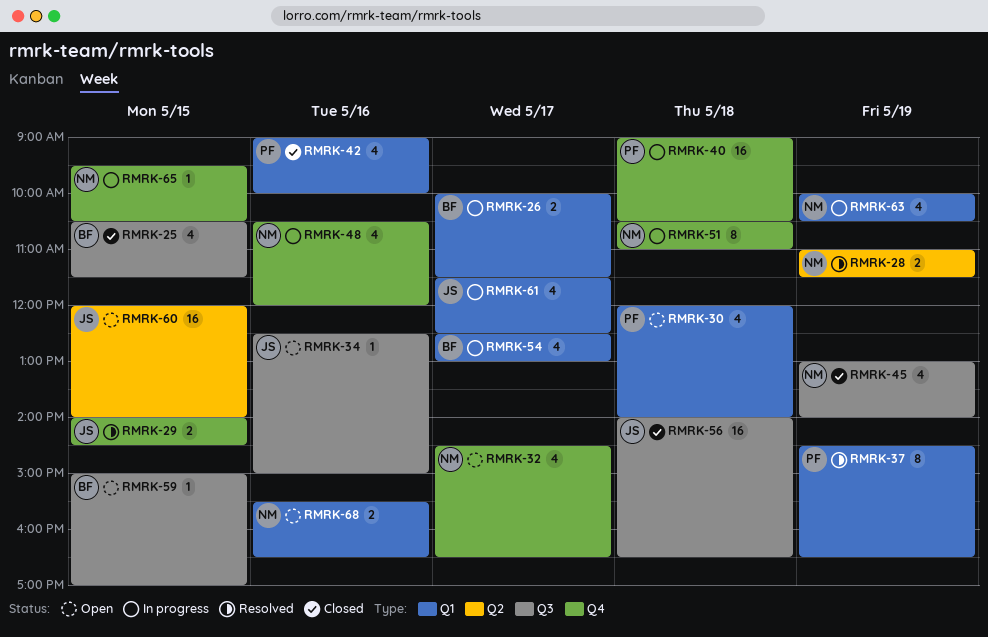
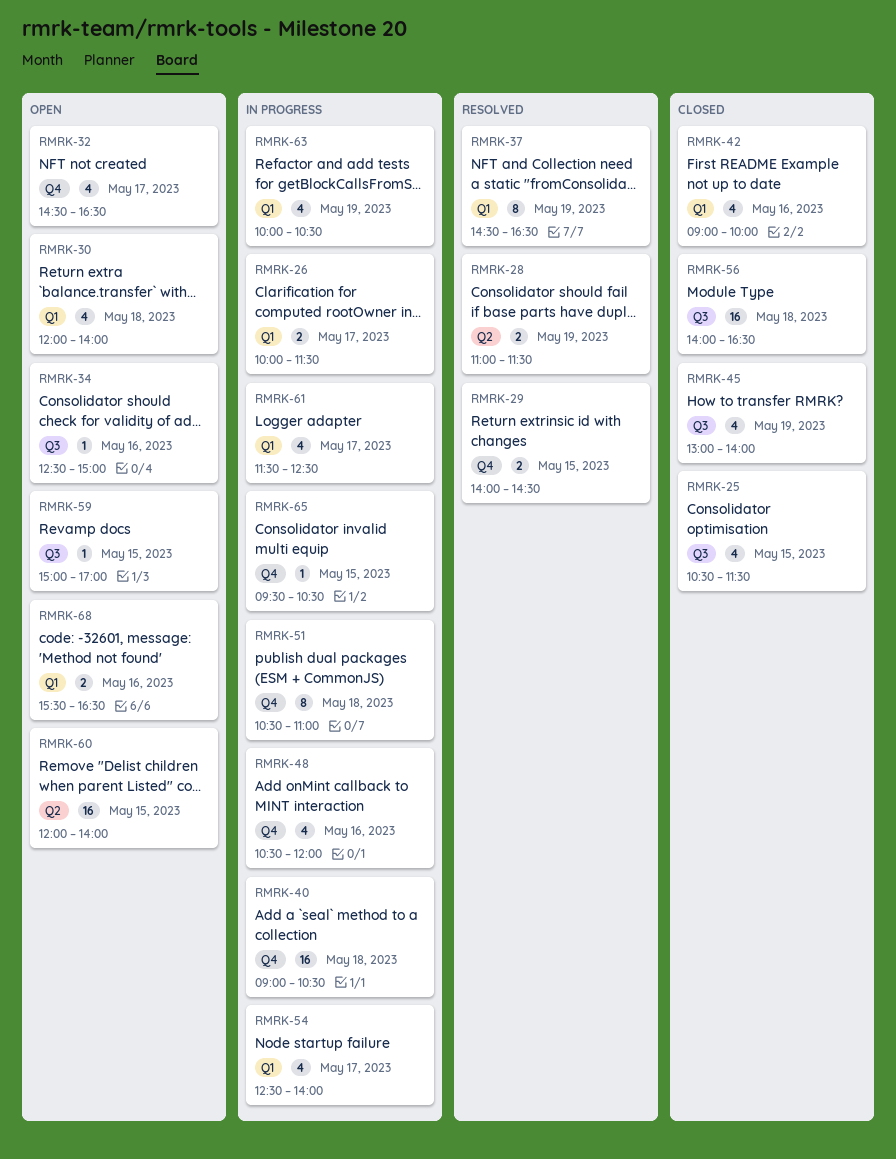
RMRK-54, ends: 13:00 -> 14:00

